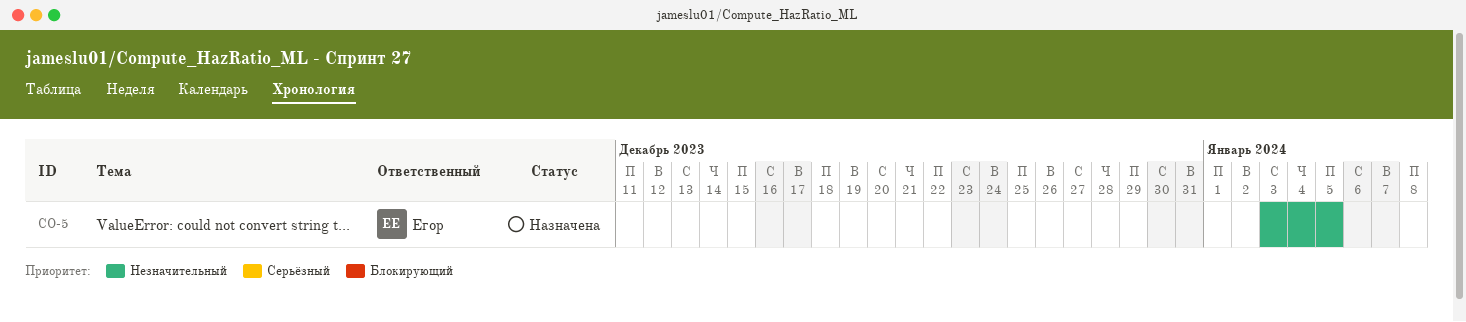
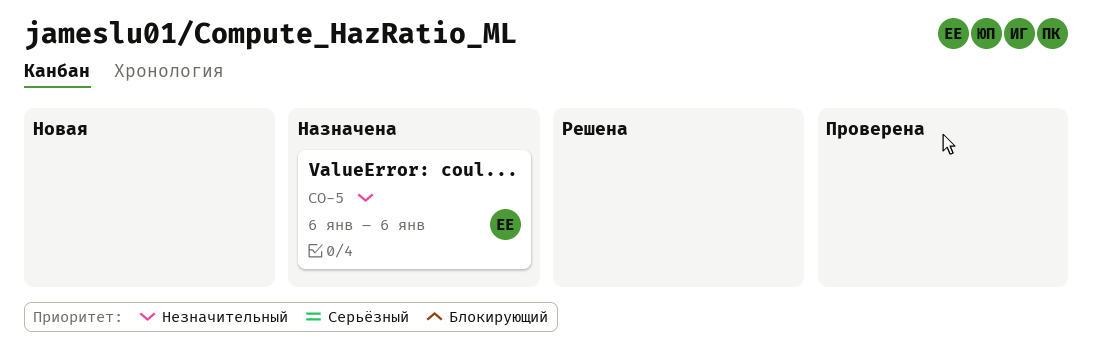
CO-5, start: Jan 3 -> Jan 6
CO-5, due: Jan 5 -> Jan 6

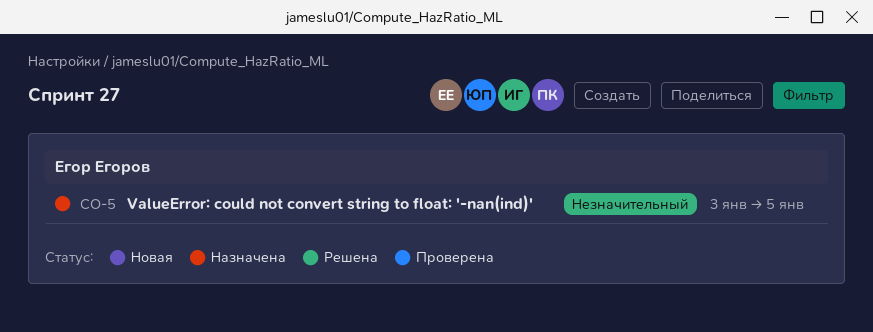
CO-5, start: Jan 6 -> Jan 3
CO-5, due: Jan 6 -> Jan 5

